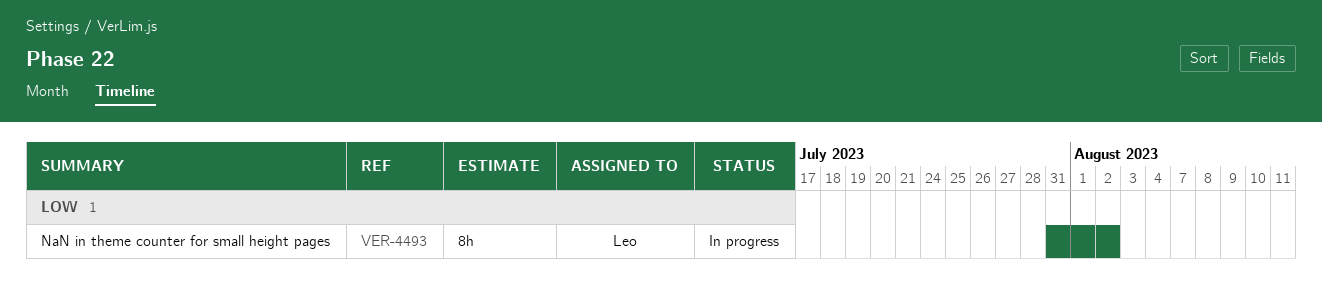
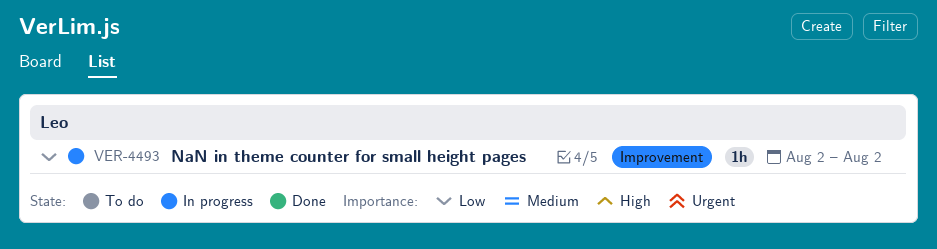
VER-4493, estimate: 8h -> 1h
VER-4493, start: Jul 31 -> Aug 2

